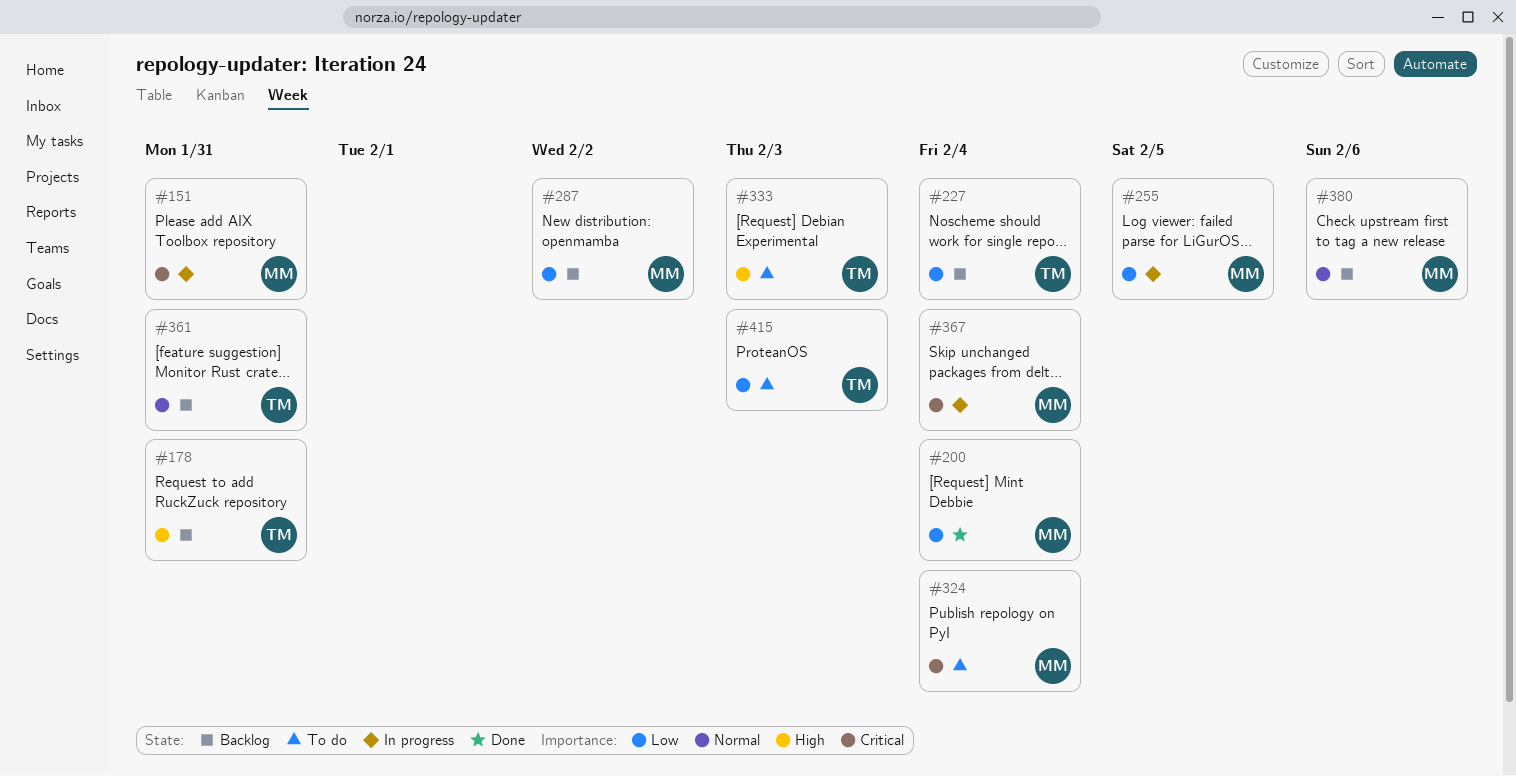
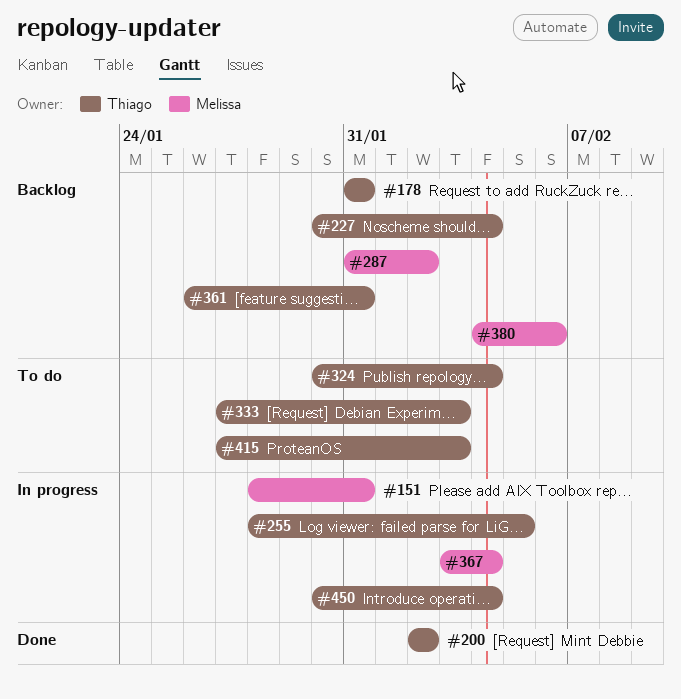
#200, owner: Melissa -> Thiago
#200, due: Feb 4 -> Feb 2
#255, owner: Melissa -> Thiago
#324, owner: Melissa -> Thiago
#450: none -> present

